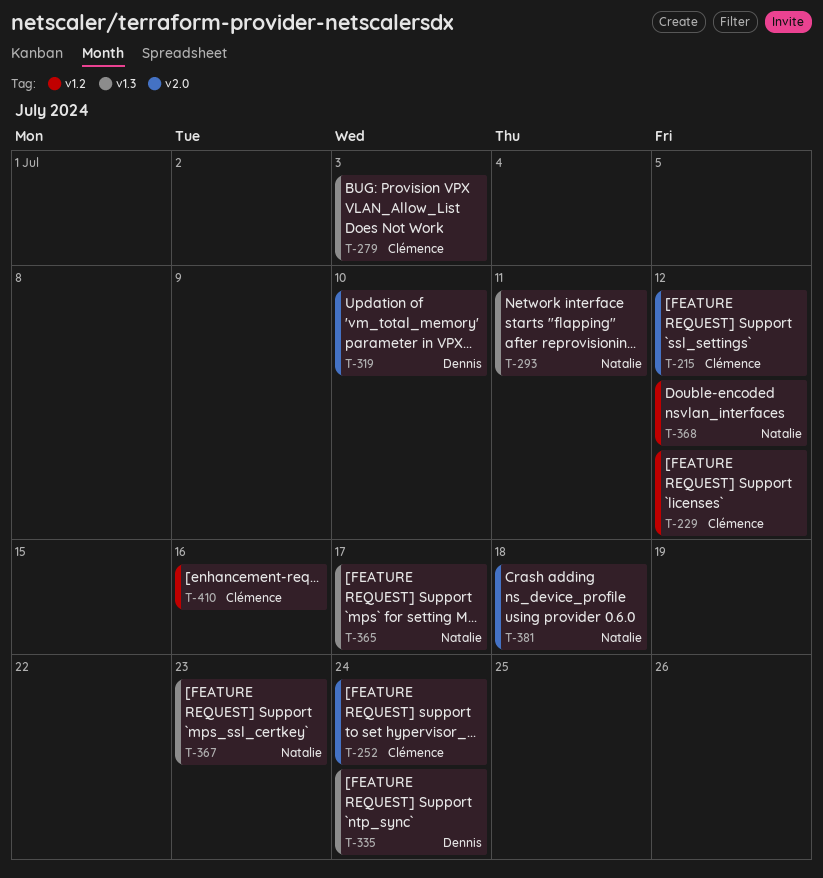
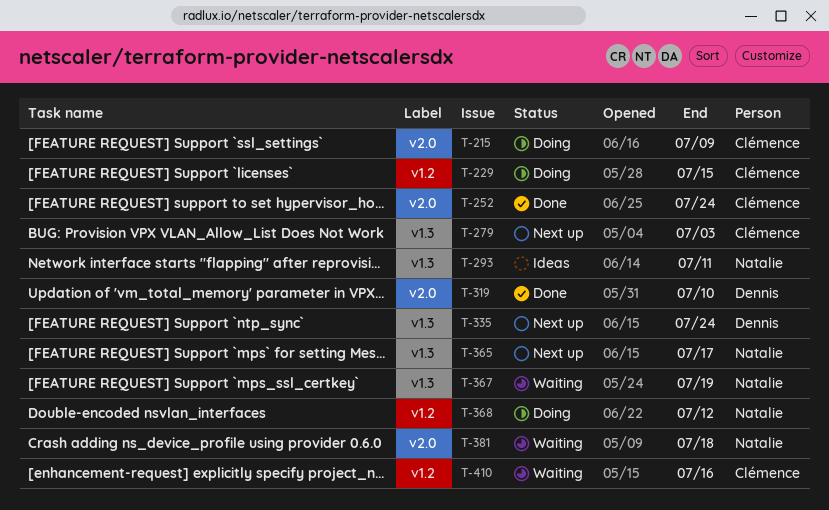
T-215, due: Jul 12 -> Jul 9
T-229, due: Jul 12 -> Jul 15
T-367, due: Jul 23 -> Jul 19

